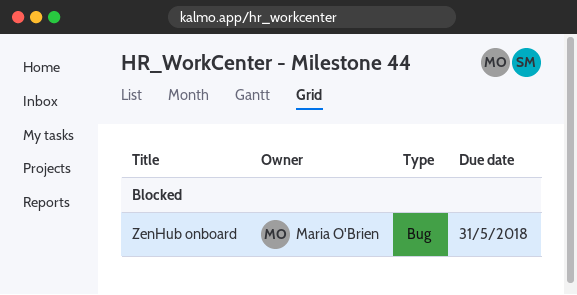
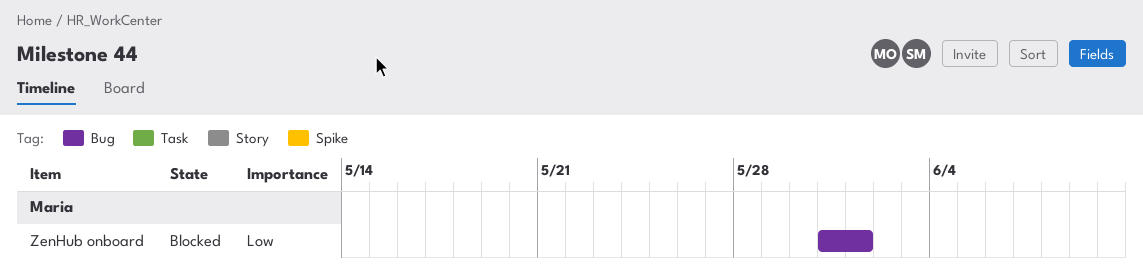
ZenHub onboard, due: May 31 -> Jun 1

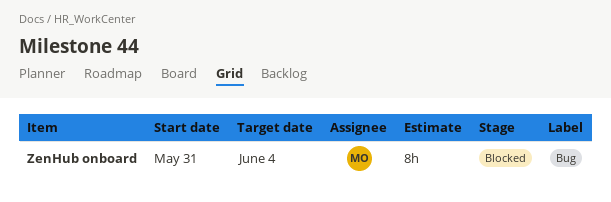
ZenHub onboard, due: Jun 1 -> Jun 4

